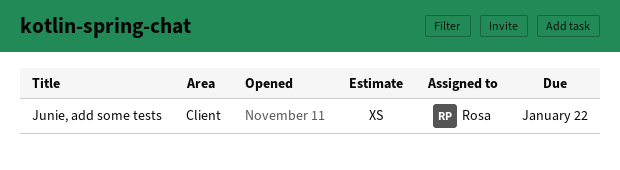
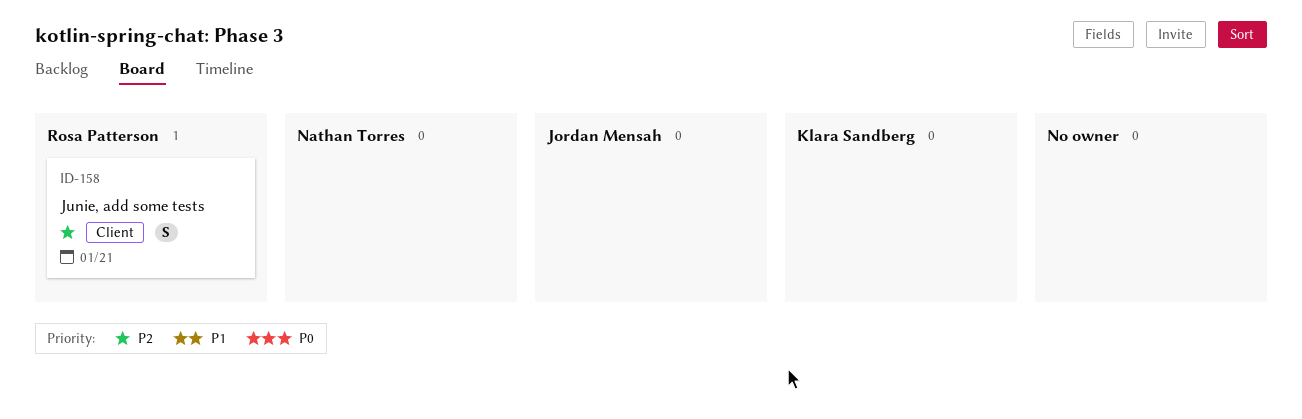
Junie, add some tests, estimate: XS -> S
Junie, add some tests, due: Jan 22 -> Jan 21

